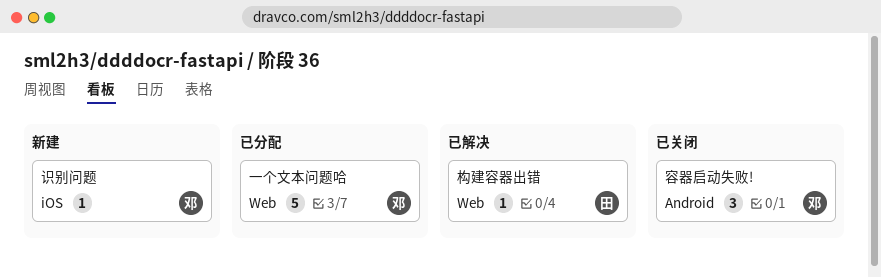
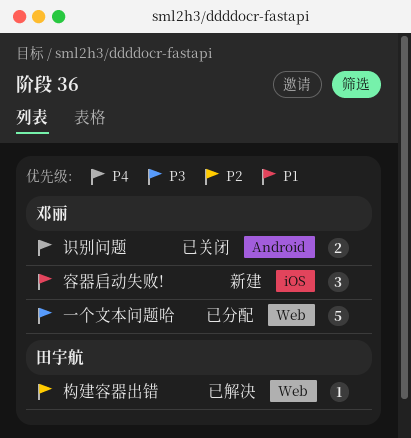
容器启动失败!, status: 已关闭 -> 新建
容器启动失败!, label: Android -> iOS
识别问题, status: 新建 -> 已关闭
识别问题, label: iOS -> Android
识别问题, estimate: 1 -> 2

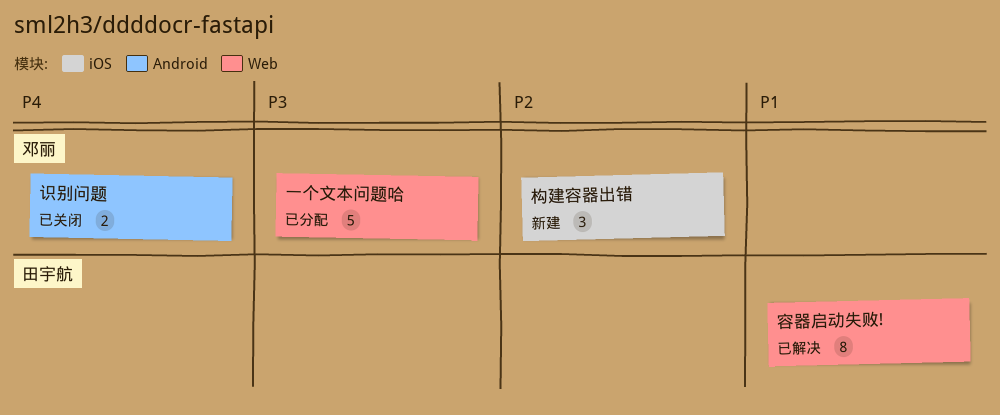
容器启动失败!, status: 新建 -> 已解决
容器启动失败!, owner: 邓丽 -> 田宇航
容器启动失败!, label: iOS -> Web
容器启动失败!, estimate: 3 -> 8
构建容器出错, status: 已解决 -> 新建
构建容器出错, owner: 田宇航 -> 邓丽
构建容器出错, label: Web -> iOS
构建容器出错, estimate: 1 -> 3

